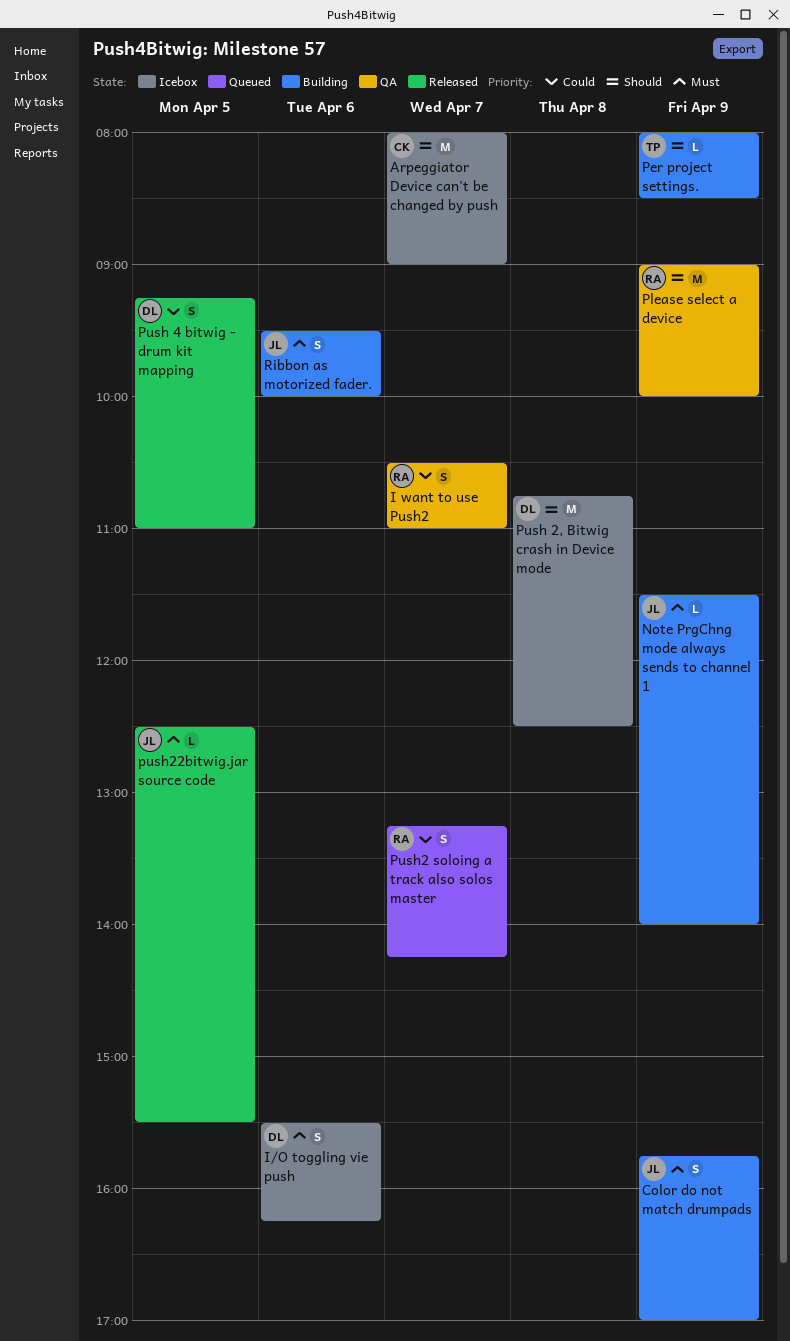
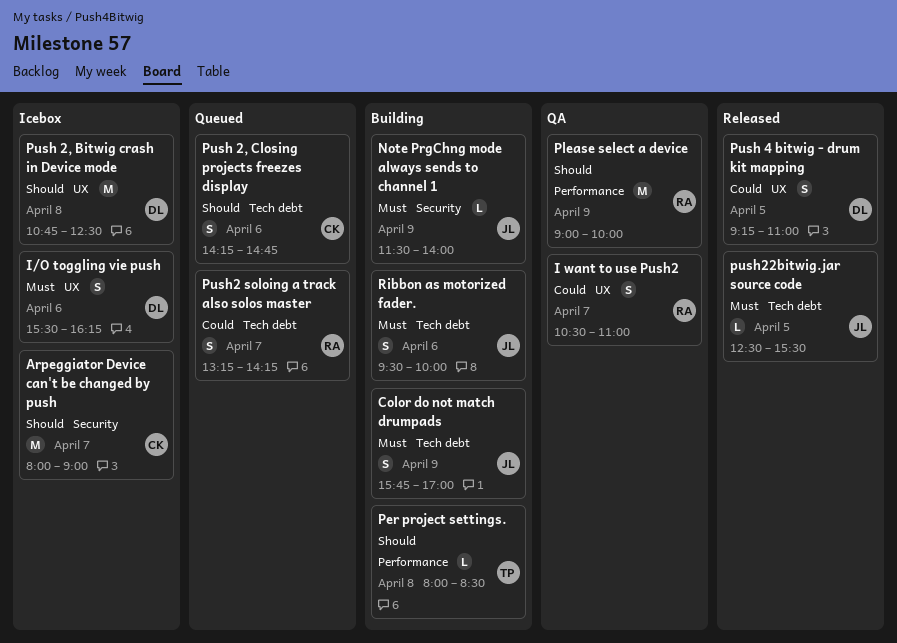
Per project settings., day: Apr 9 -> Apr 8
Push 2, Closing projects freezes display: none -> present

